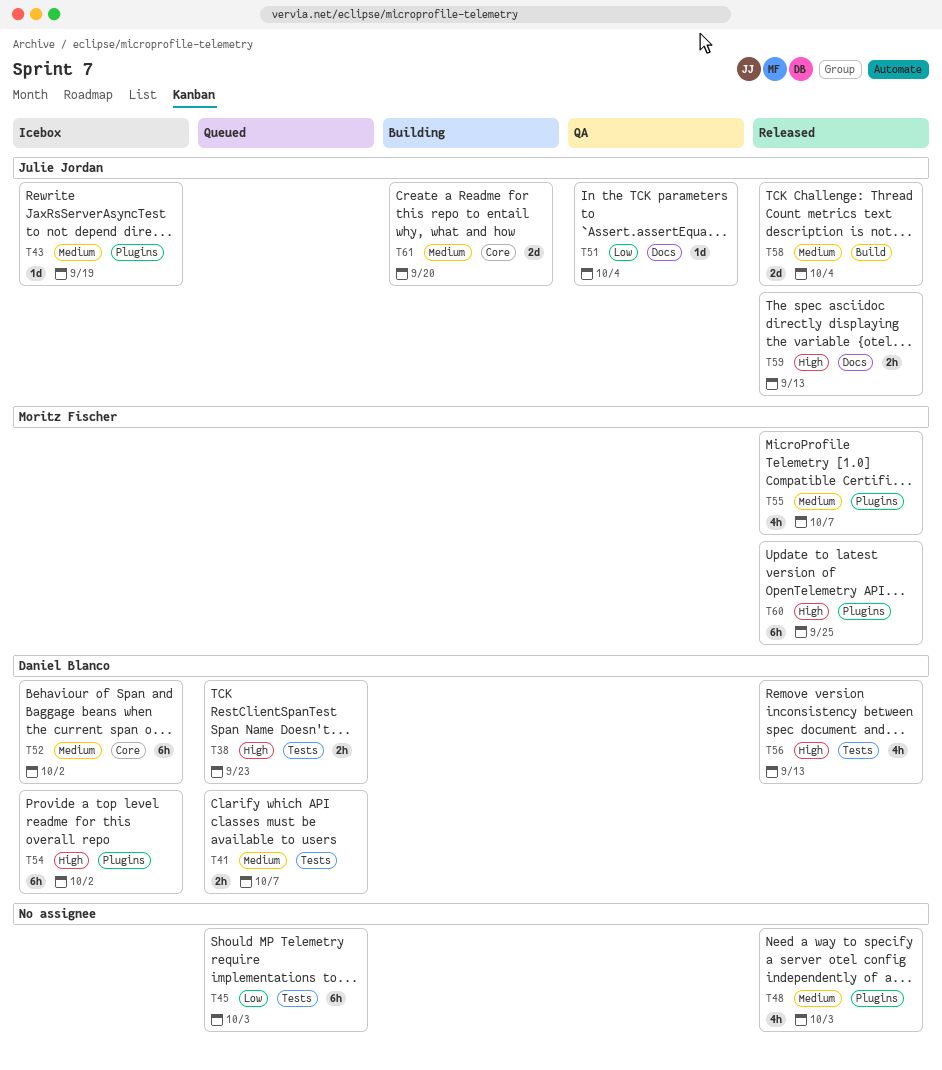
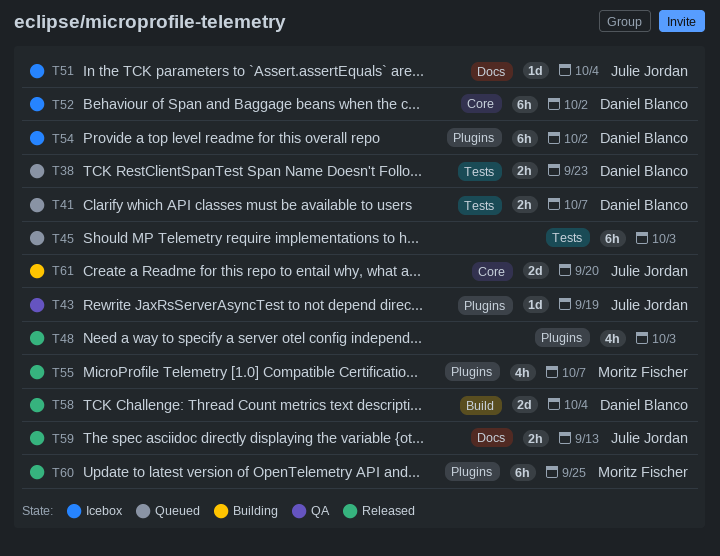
T43, status: Icebox -> QA
T51, status: QA -> Icebox
T56: present -> none
T58, owner: Julie Jordan -> Daniel Blanco

